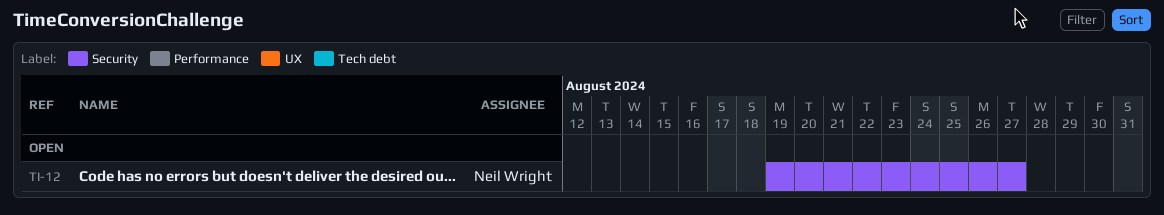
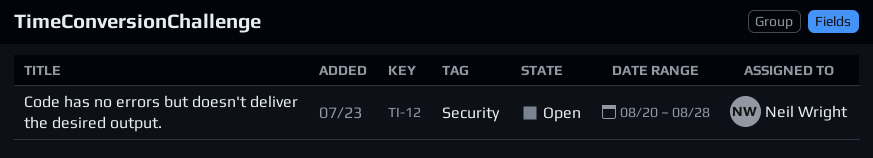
TI-12, start: Aug 19 -> Aug 20
TI-12, due: Aug 27 -> Aug 28

